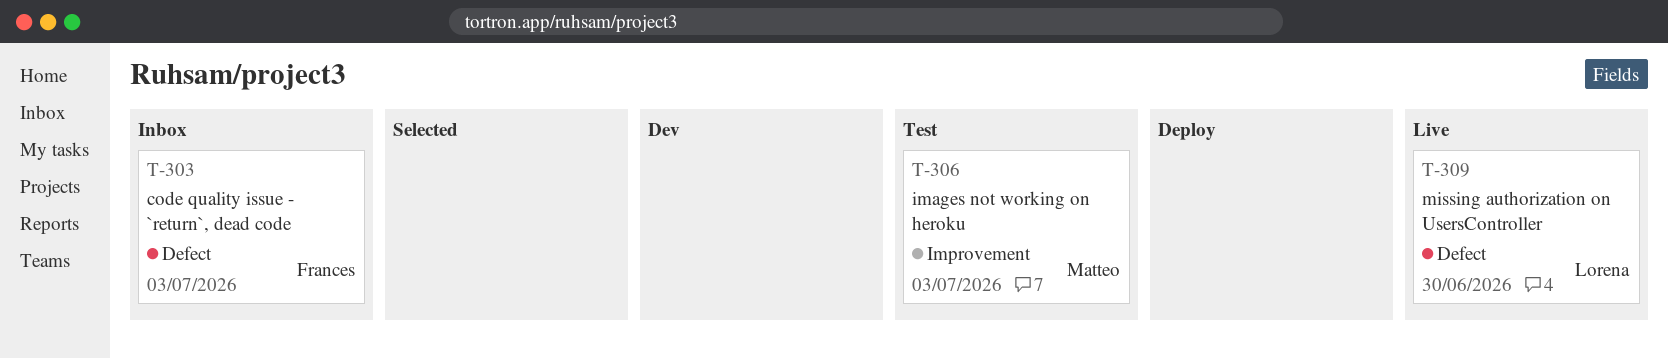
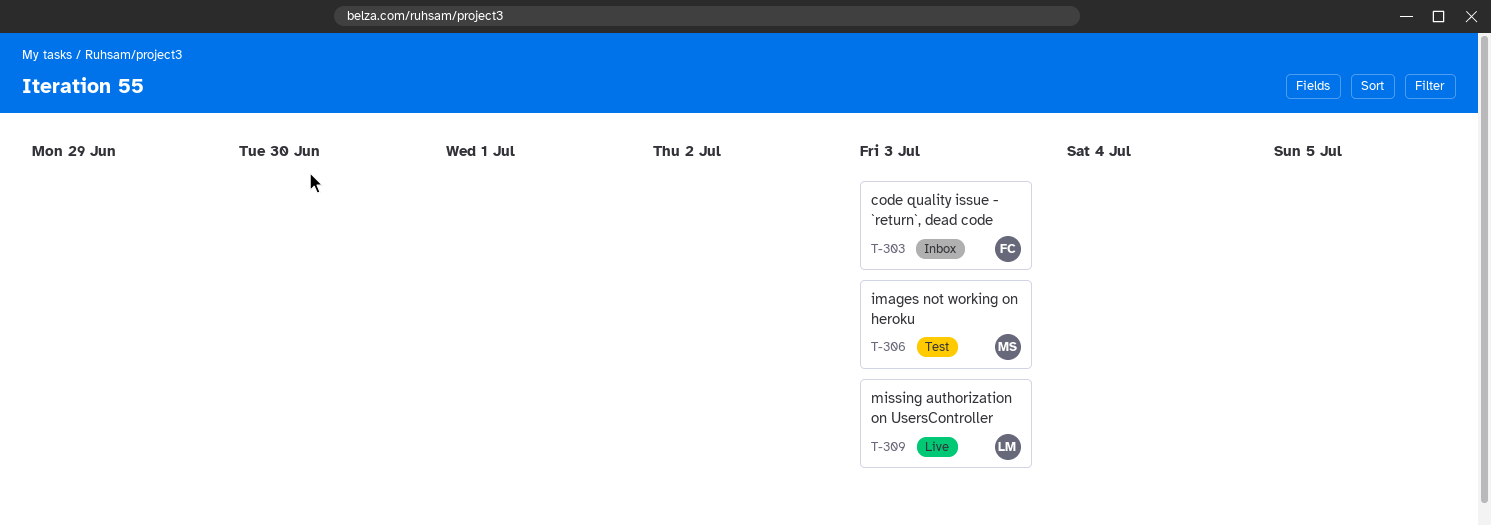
T-309, due: Jun 30 -> Jul 3

